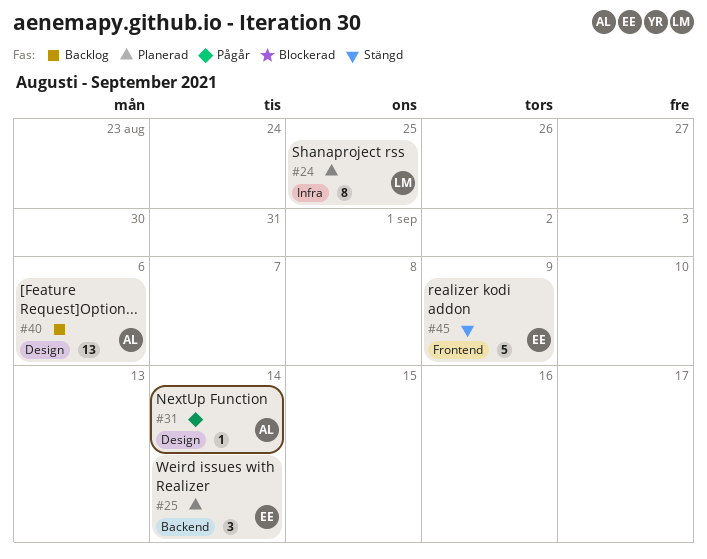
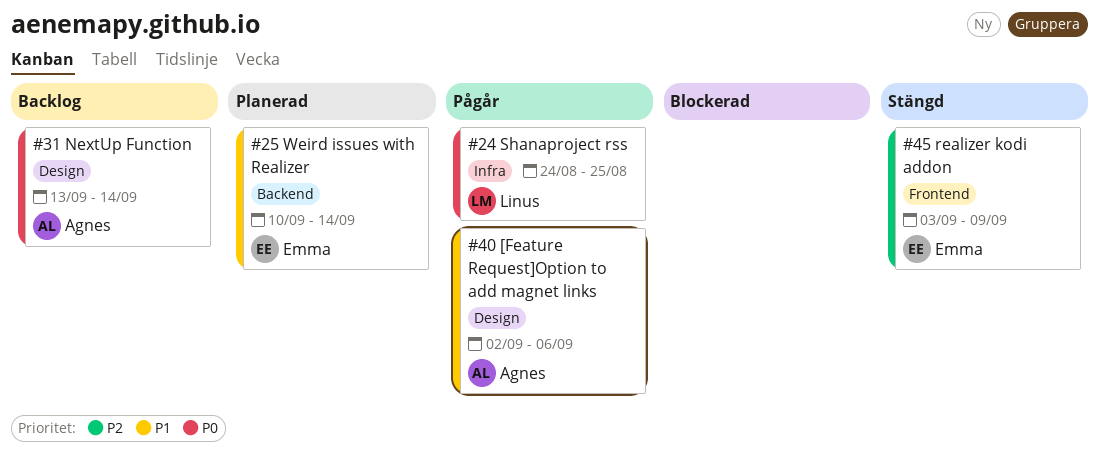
#24, status: Planerad -> Pågår
#31, status: Pågår -> Backlog
#40, status: Backlog -> Pågår

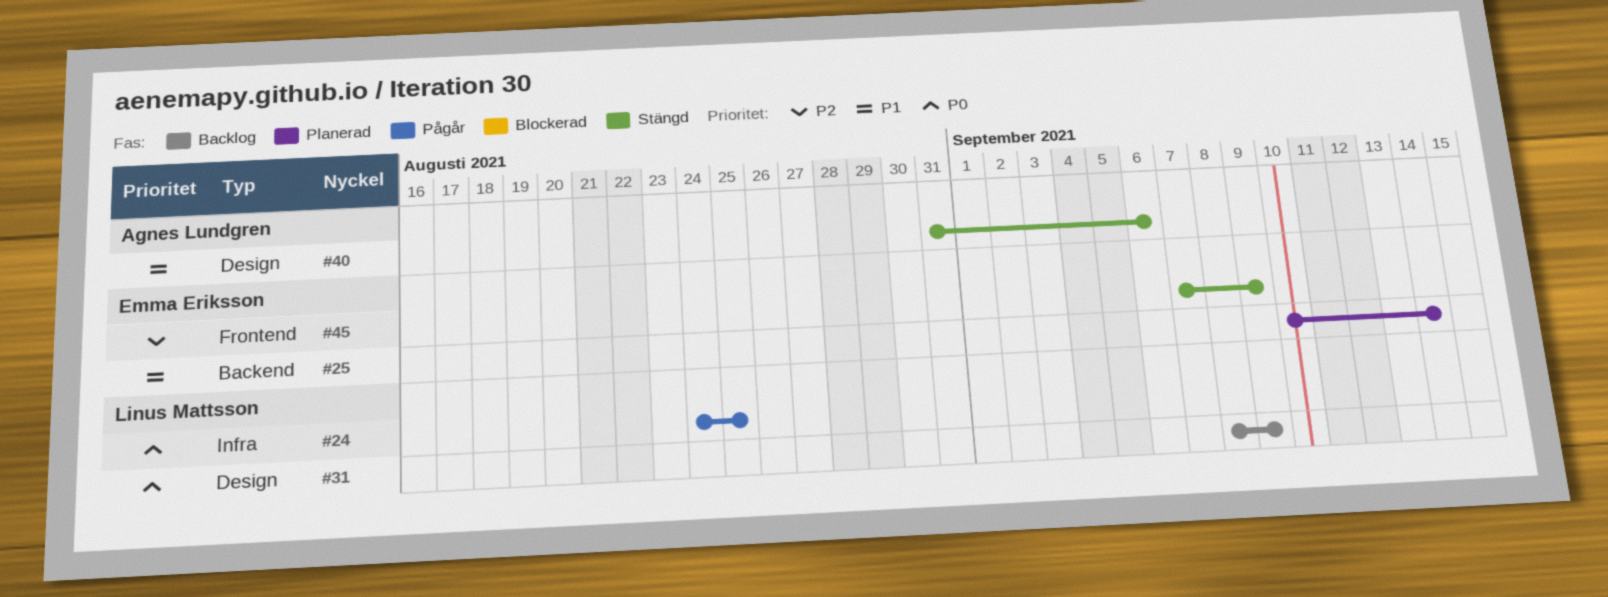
#31, owner: Agnes Lundgren -> Linus Mattsson
#31, start: Sep 13 -> Sep 8
#31, due: Sep 14 -> Sep 9
#40, status: Pågår -> Stängd
#40, start: Sep 2 -> Aug 31
#45, start: Sep 3 -> Sep 7

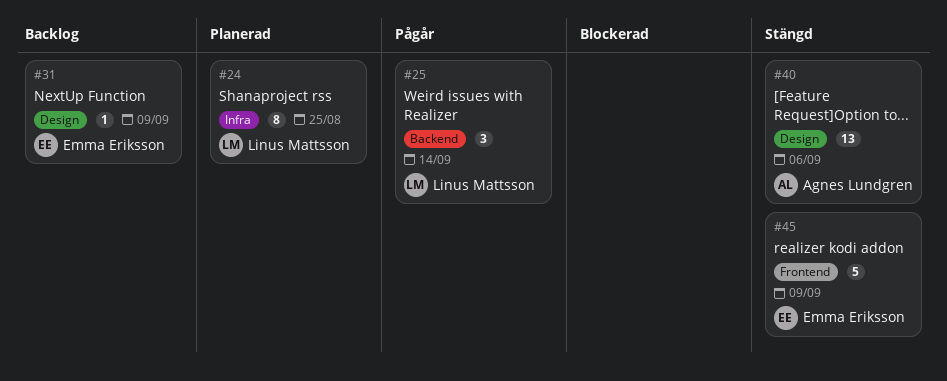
#24, status: Pågår -> Planerad
#25, status: Planerad -> Pågår
#25, owner: Emma Eriksson -> Linus Mattsson
#31, owner: Linus Mattsson -> Emma Eriksson

